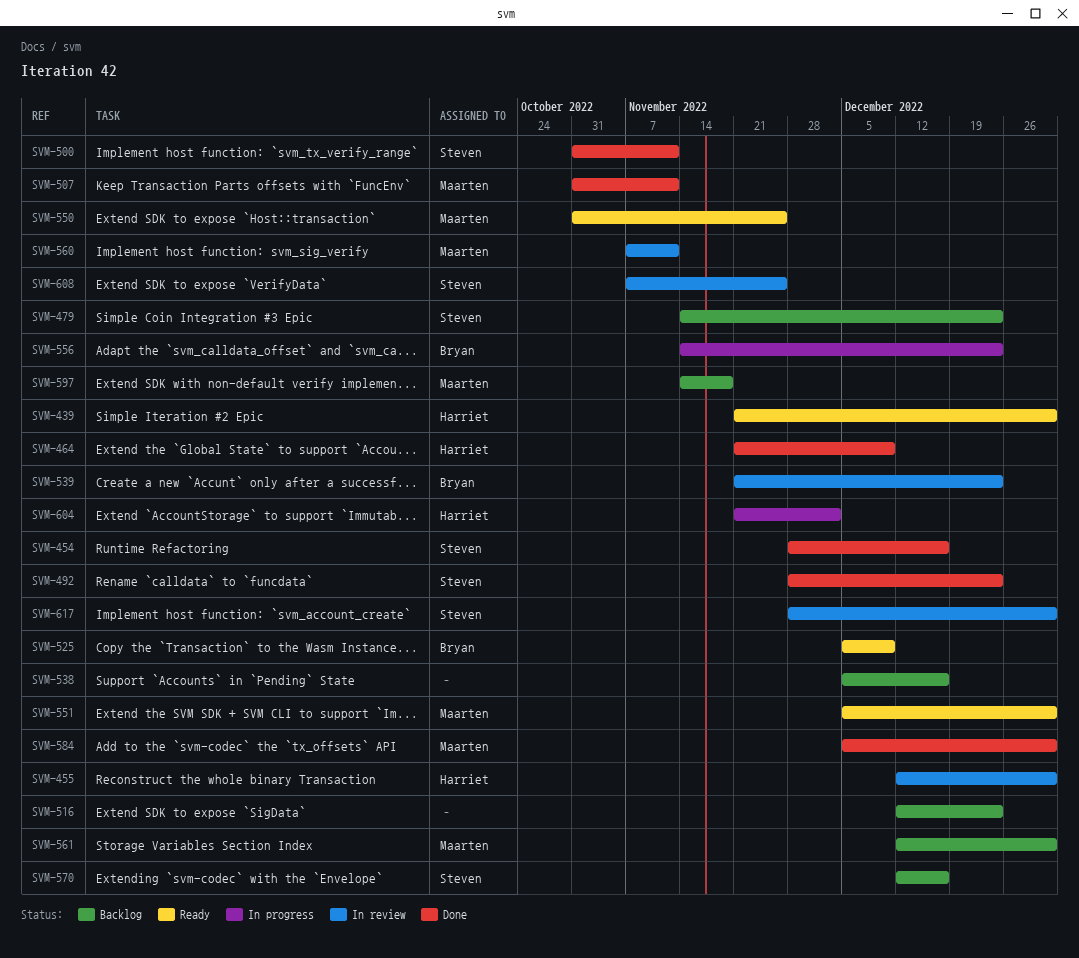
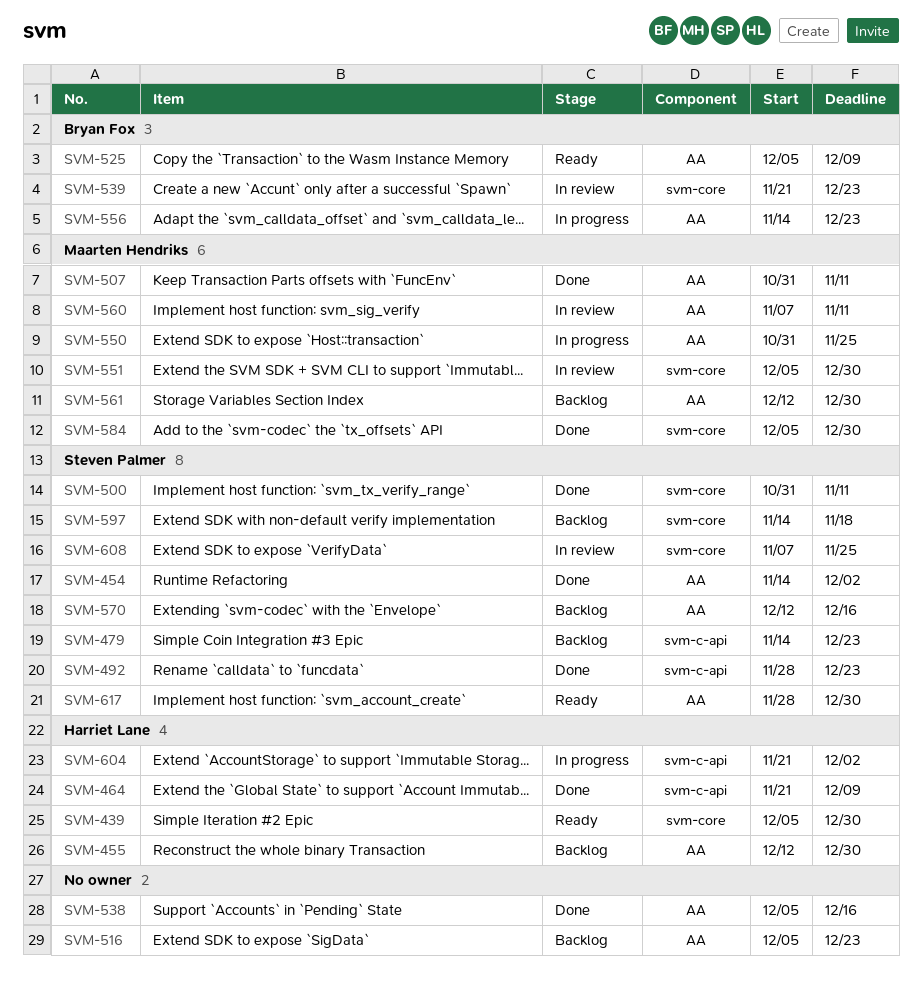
SVM-439, start: Nov 21 -> Dec 5
SVM-454, start: Nov 28 -> Nov 14
SVM-454, due: Dec 16 -> Dec 2
SVM-455, status: In review -> Backlog
SVM-516, start: Dec 12 -> Dec 5
SVM-538, status: Backlog -> Done
SVM-550, status: Ready -> In progress
SVM-551, status: Ready -> In review
SVM-597, owner: Maarten Hendriks -> Steven Palmer
SVM-617, status: In review -> Ready

